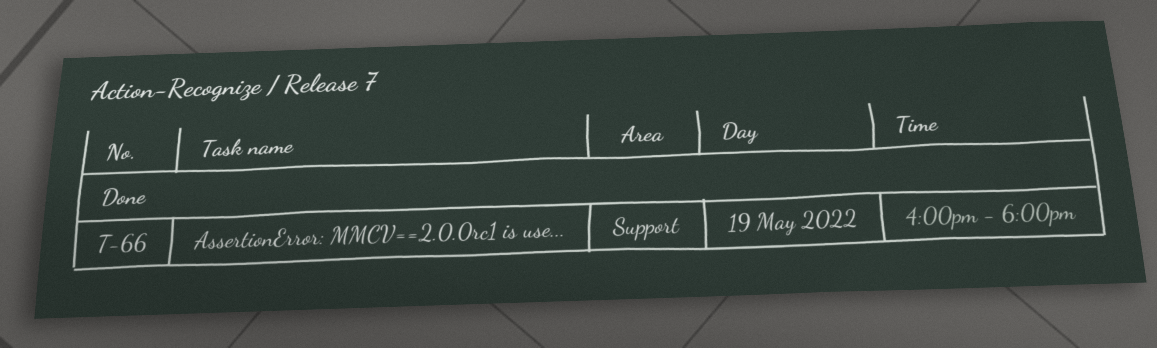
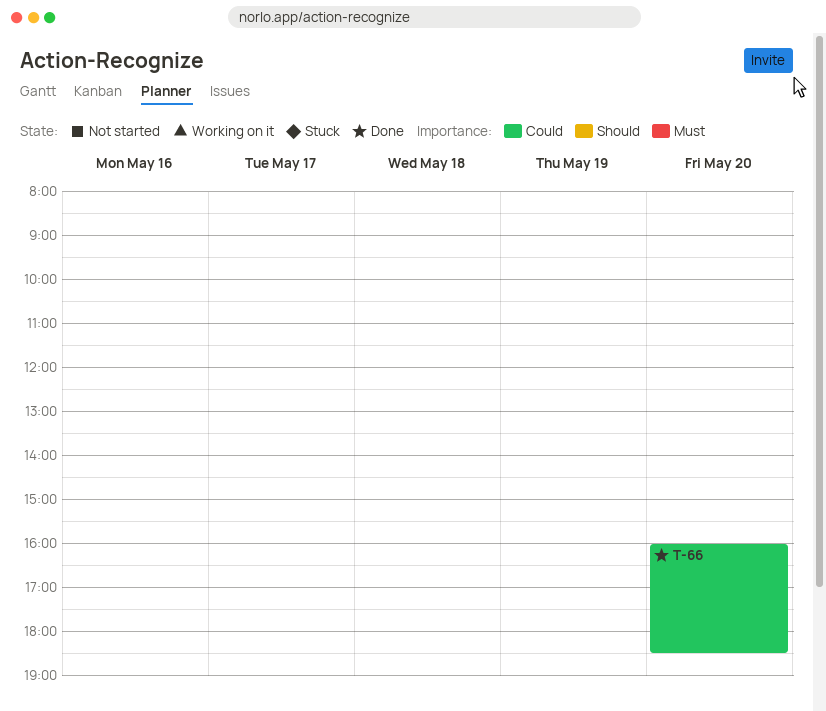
T-66, day: May 19 -> May 20
T-66, ends: 18:00 -> 18:30

